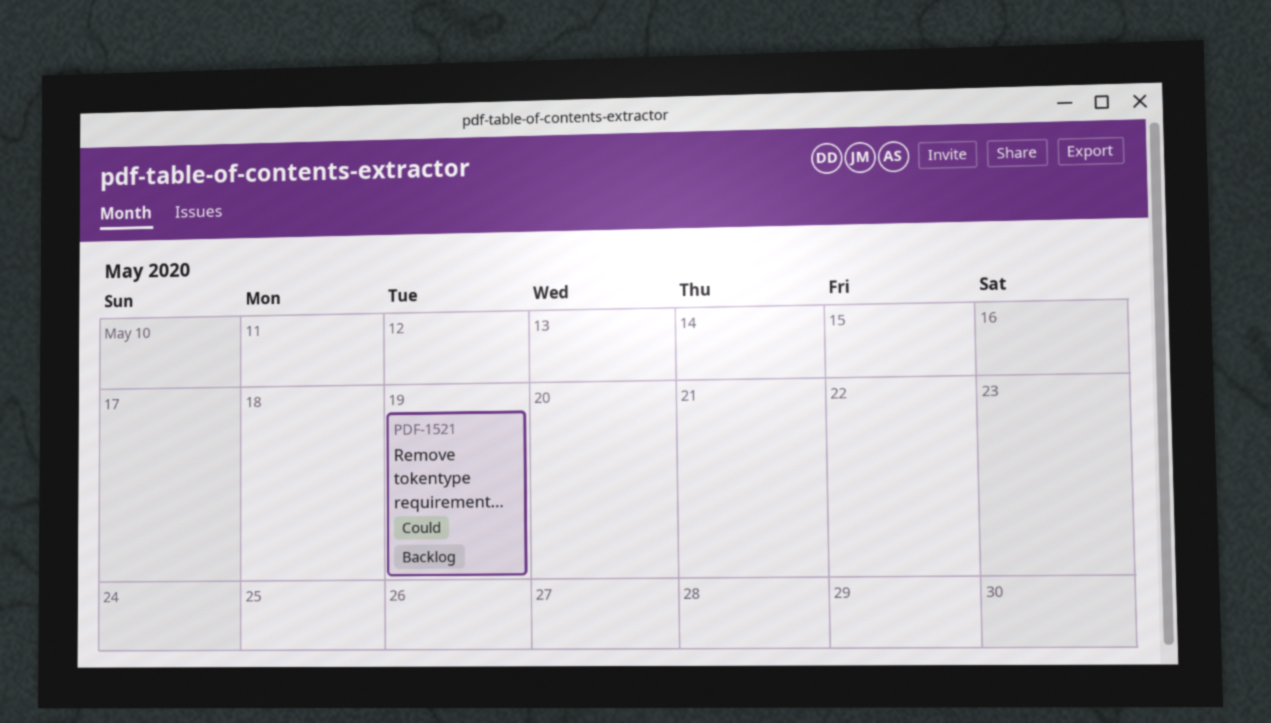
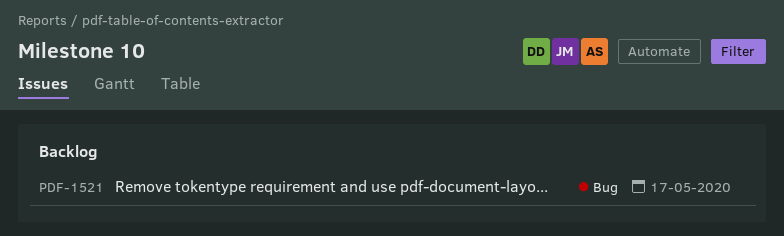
PDF-1521, due: May 19 -> May 17

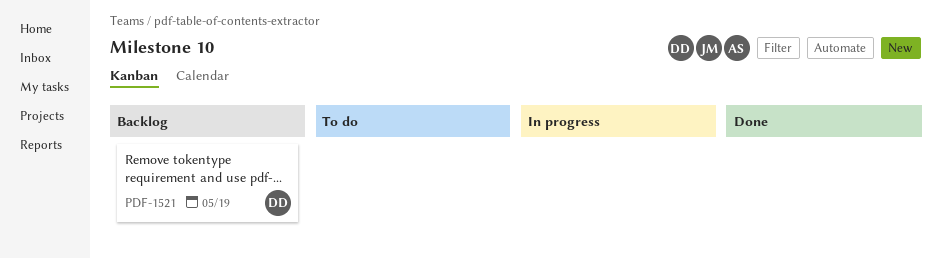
PDF-1521, due: May 17 -> May 19

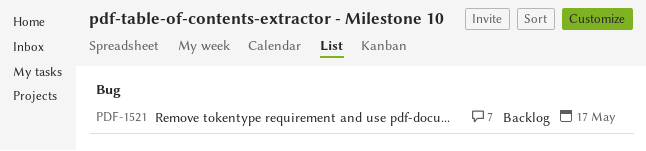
PDF-1521, due: May 19 -> May 17

